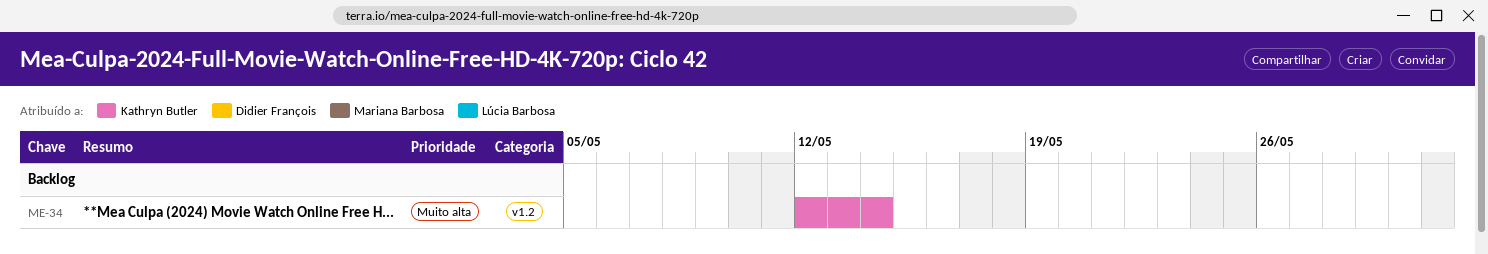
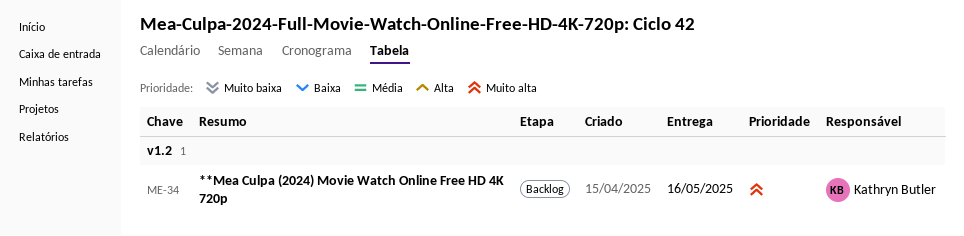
ME-34, due: May 14 -> May 16

